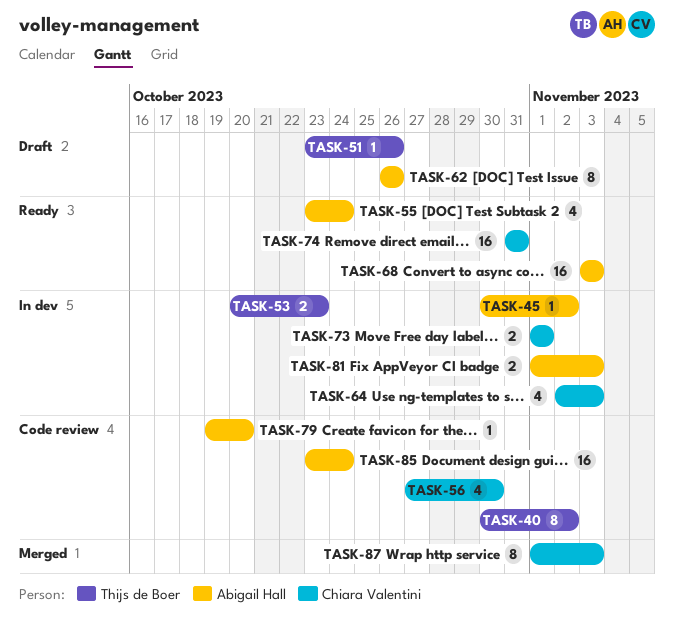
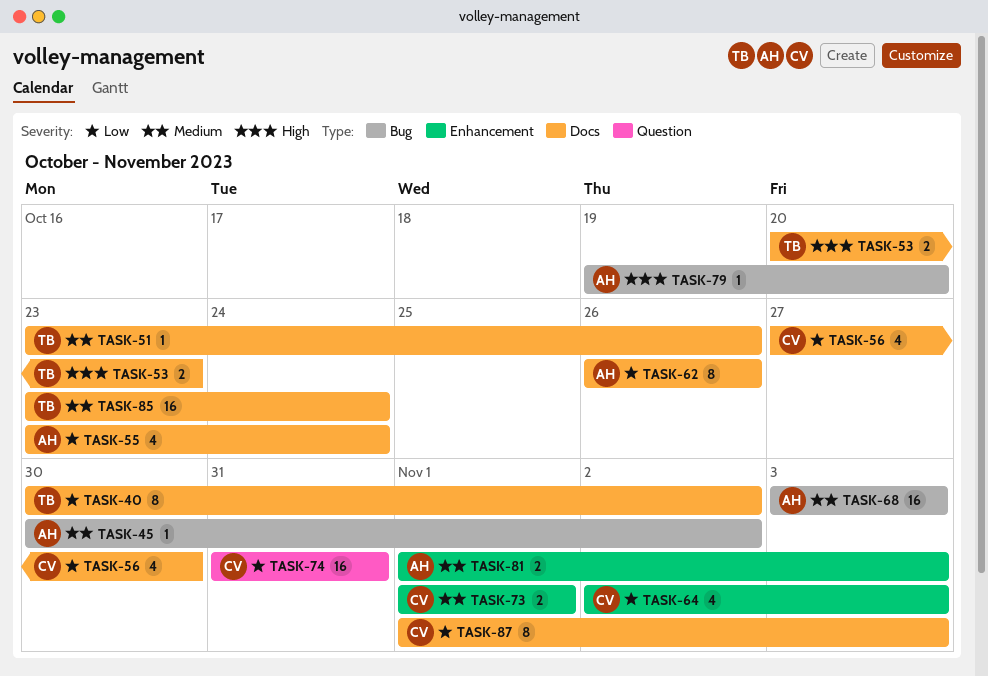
TASK-85, owner: Abigail Hall -> Thijs de Boer

